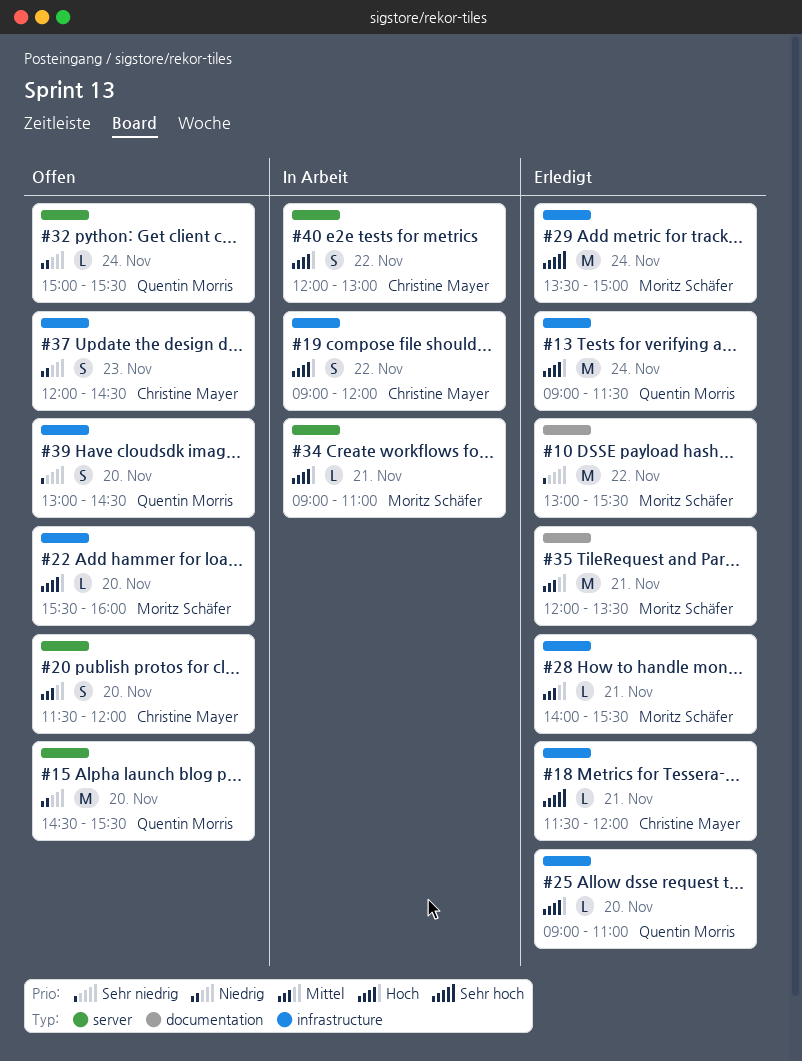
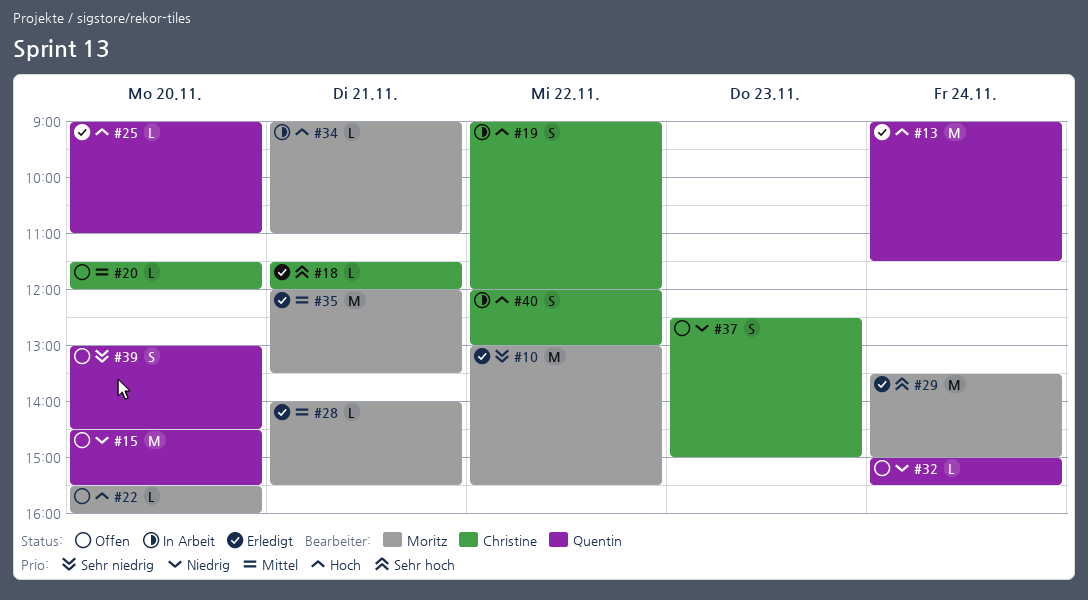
#20, estimate: S -> L
#37, begins: 12:00 -> 12:30
#37, ends: 14:30 -> 15:00

